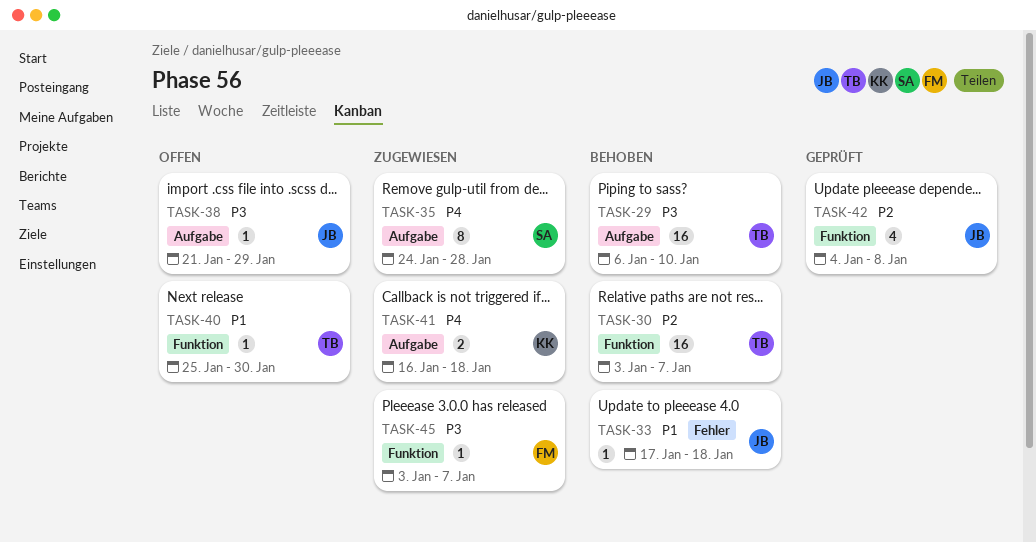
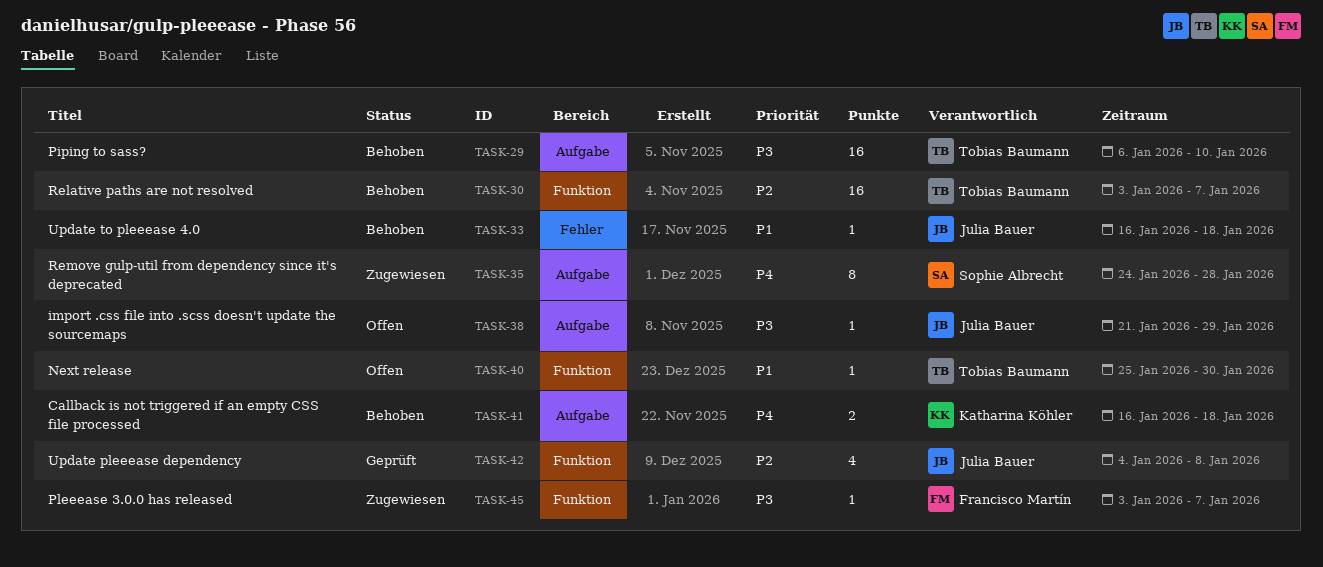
TASK-33, start: Jan 17 -> Jan 16
TASK-41, status: Zugewiesen -> Behoben

